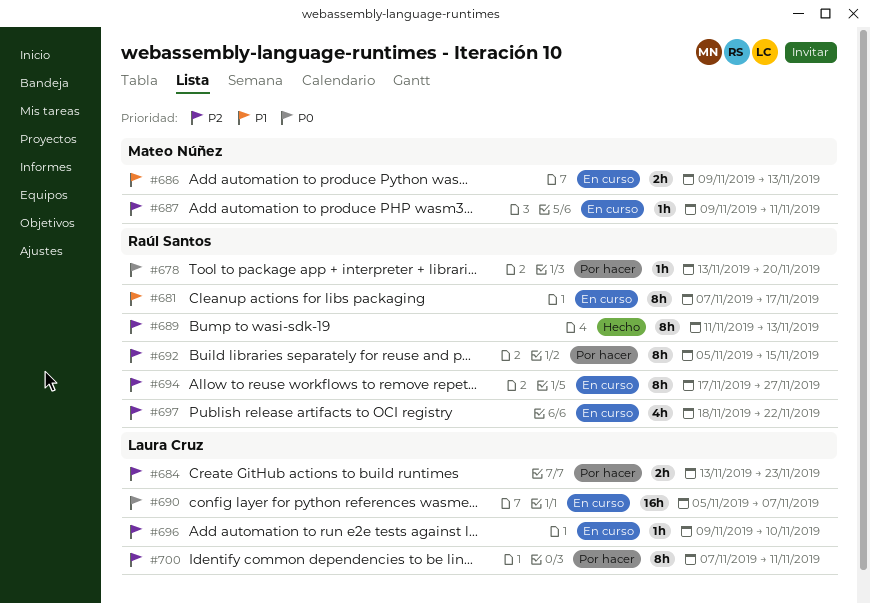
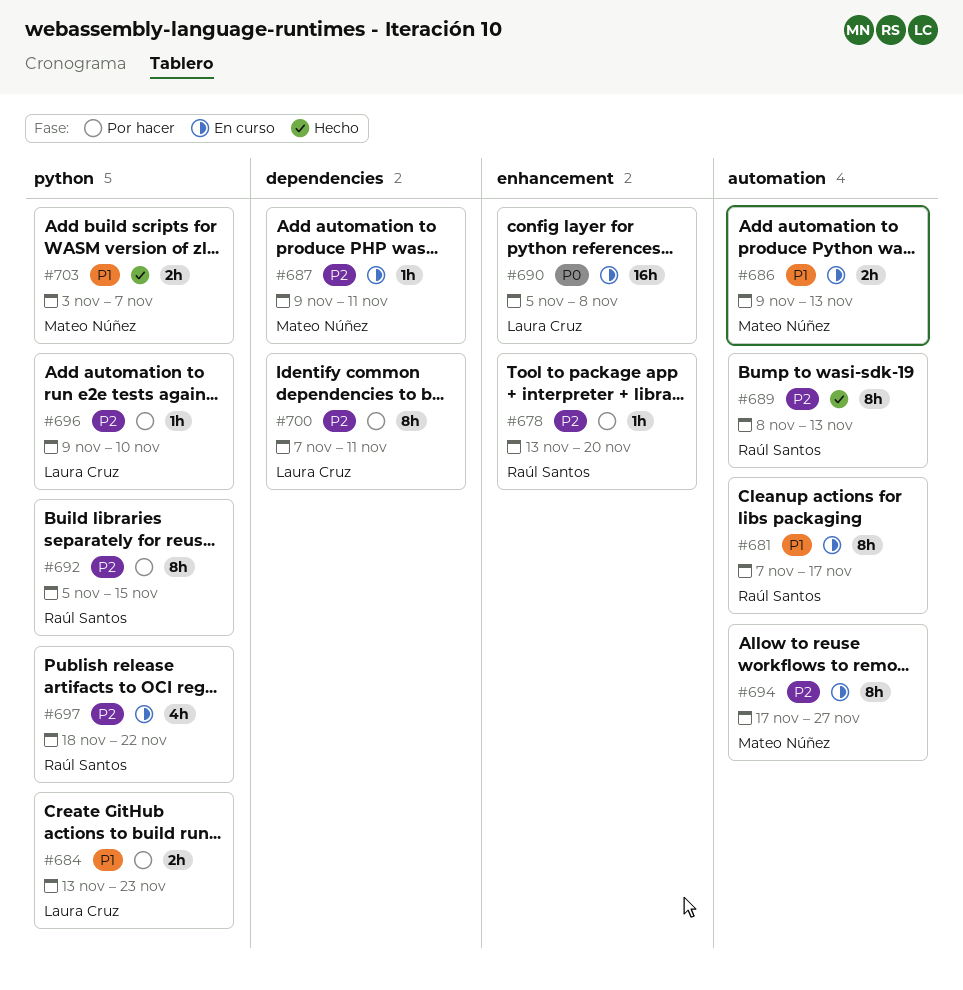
#678, priority: P0 -> P2
#684, priority: P2 -> P1
#689, start: Nov 11 -> Nov 8
#690, due: Nov 7 -> Nov 8
#694, owner: Raúl Santos -> Mateo Núñez
#696, status: En curso -> Por hacer
#703: none -> present

